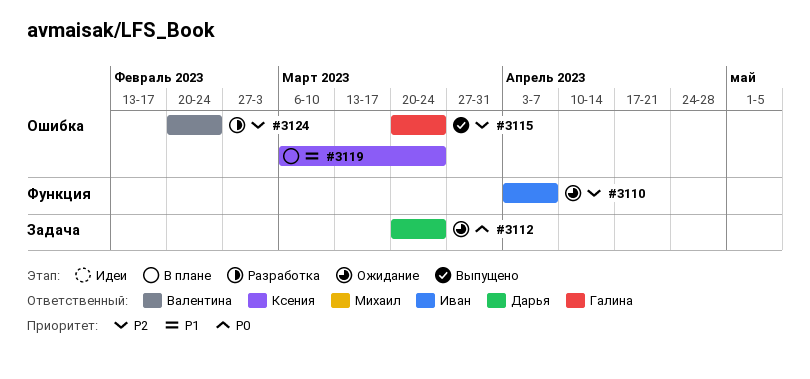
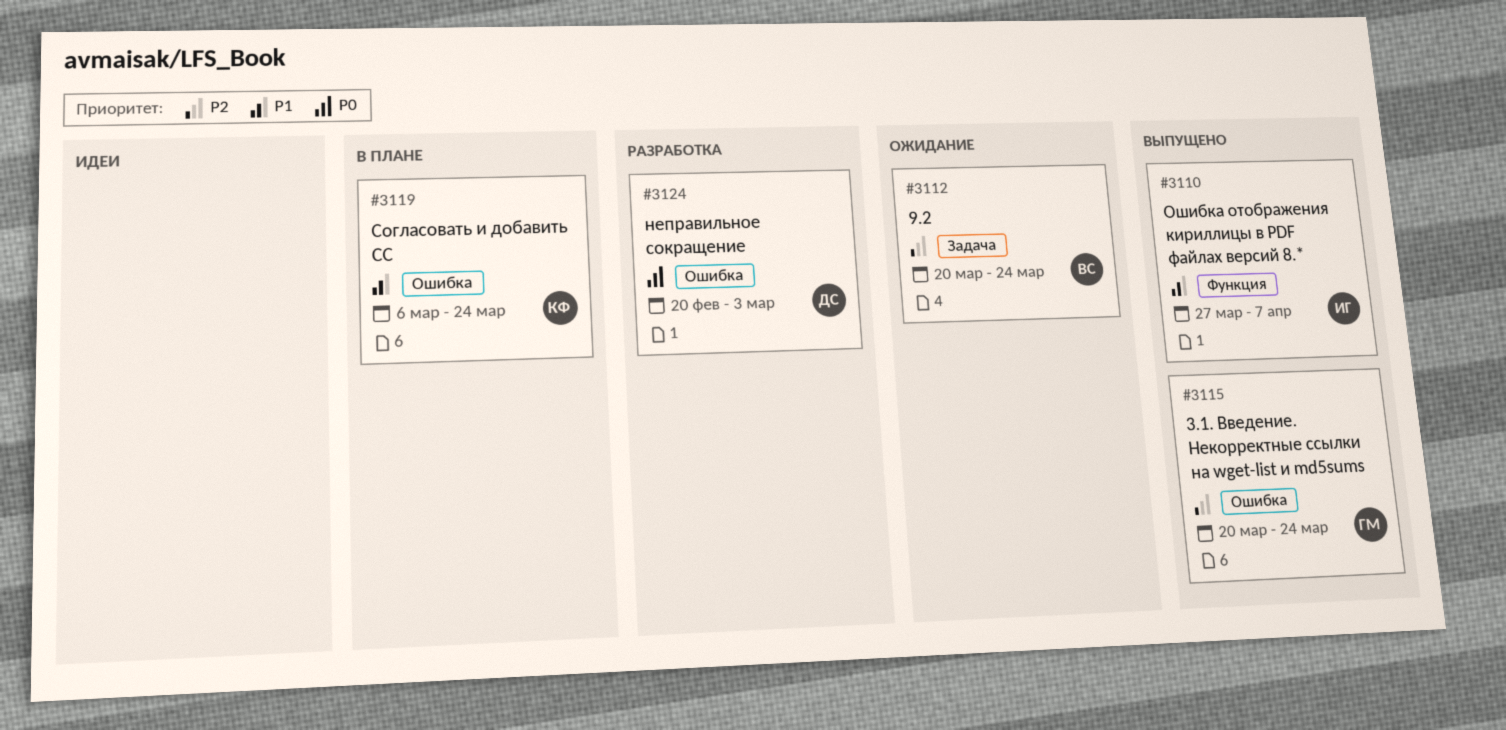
#3110, status: Ожидание -> Выпущено
#3110, priority: P2 -> P1
#3110, start: Apr 3 -> Mar 27
#3112, owner: Дарья -> Валентина
#3112, priority: P0 -> P2
#3124, owner: Валентина -> Дарья
#3124, priority: P2 -> P0
#3124, due: Feb 24 -> Mar 3

